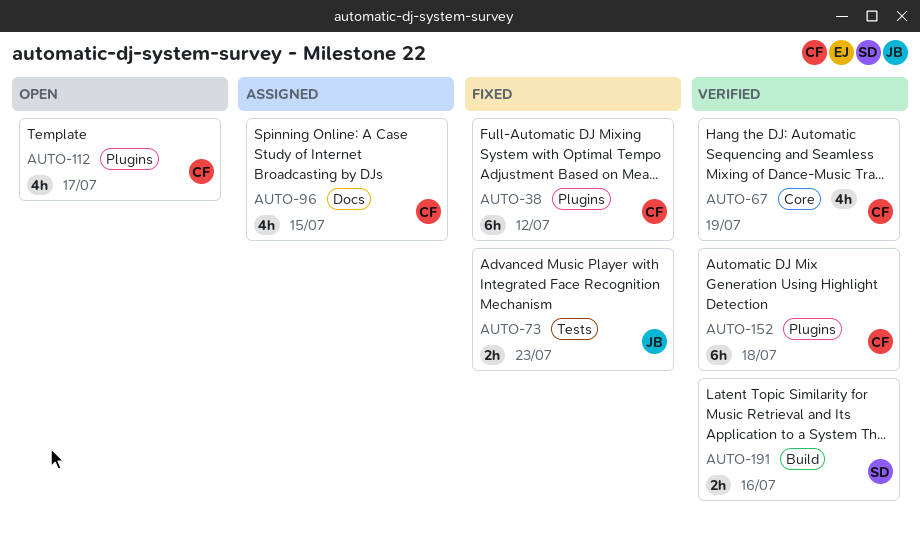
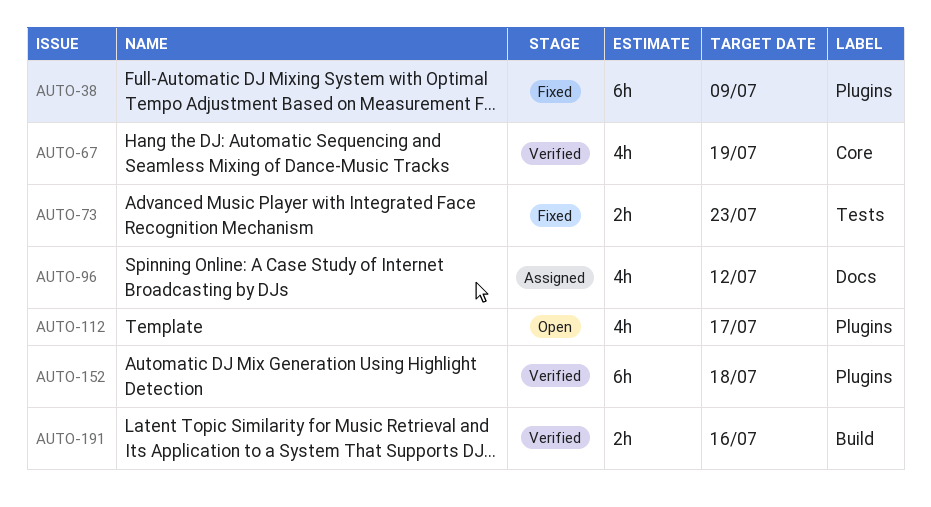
AUTO-38, due: Jul 12 -> Jul 9
AUTO-96, due: Jul 15 -> Jul 12

